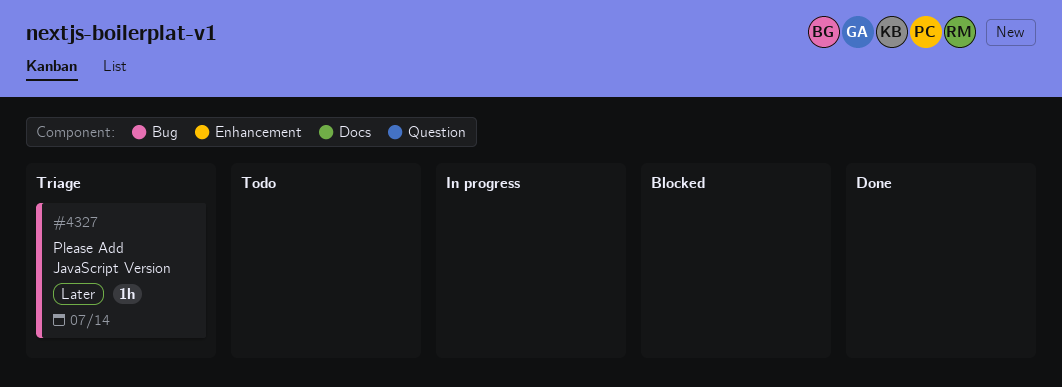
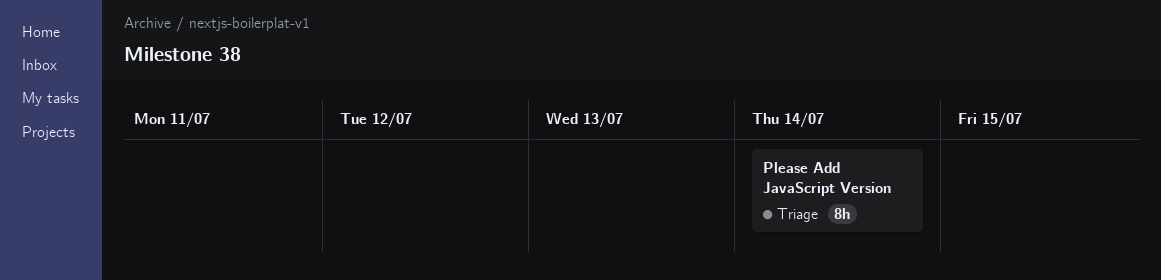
Please Add JavaScript Version, estimate: 1h -> 8h

